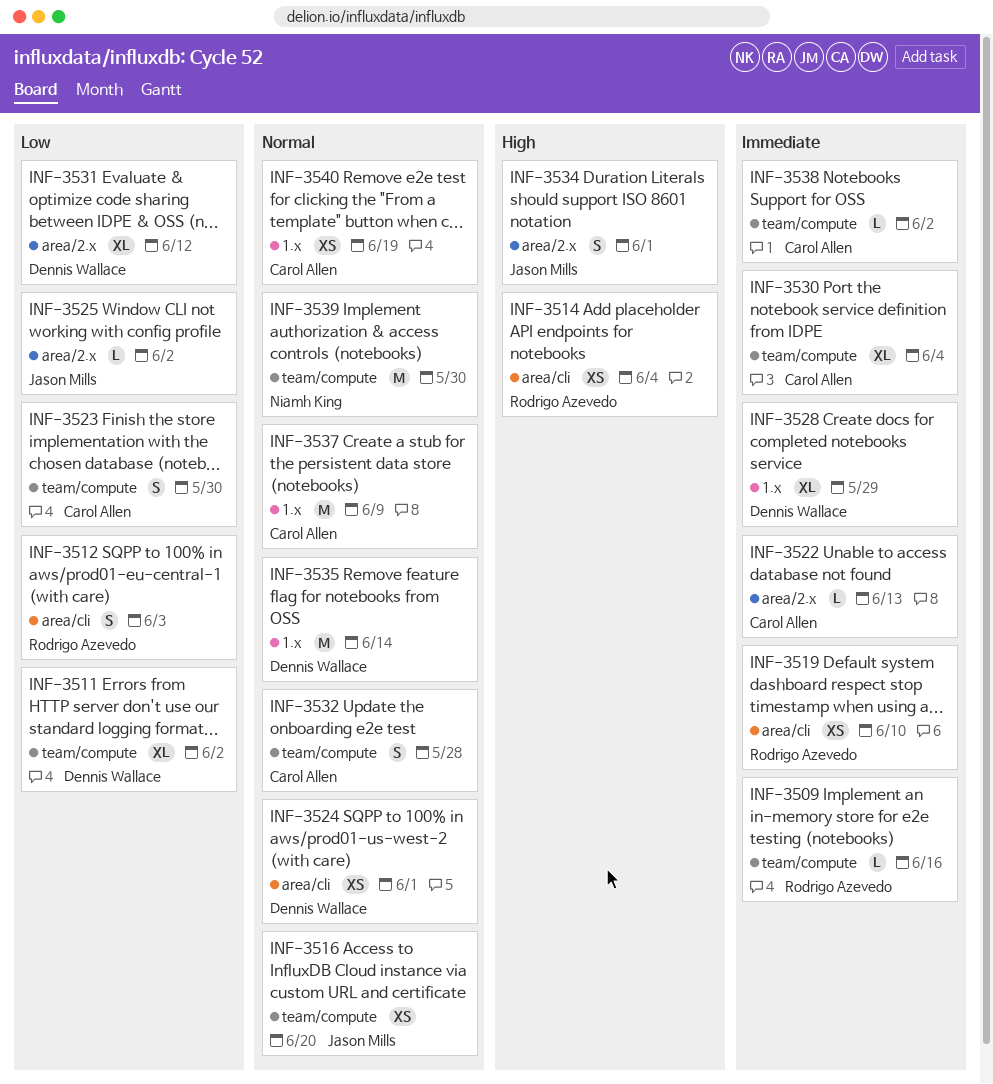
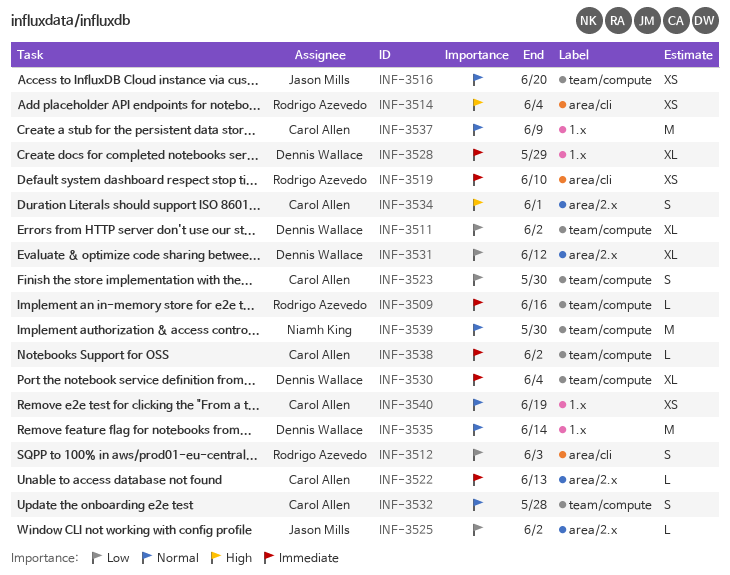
INF-3524: present -> none
INF-3530, owner: Carol Allen -> Dennis Wallace
INF-3534, owner: Jason Mills -> Carol Allen

